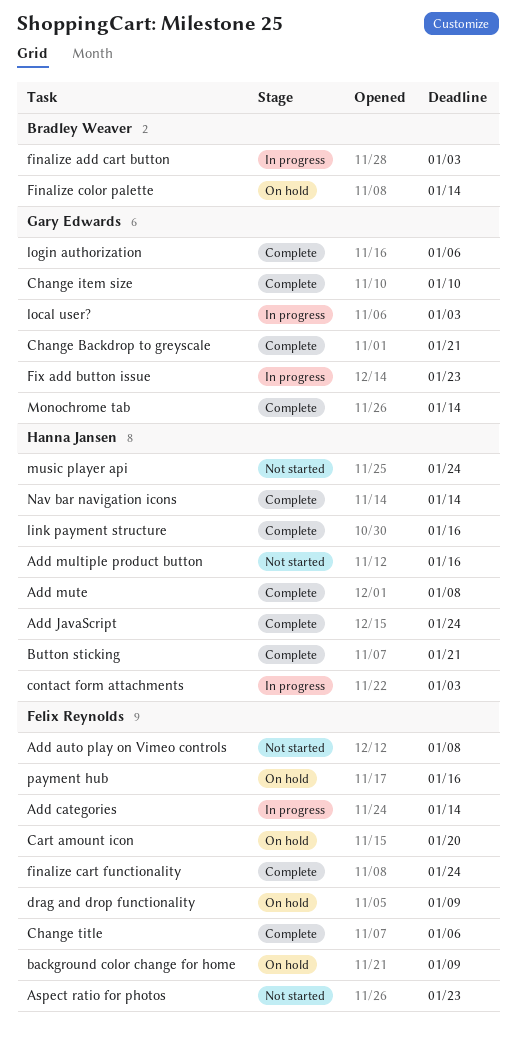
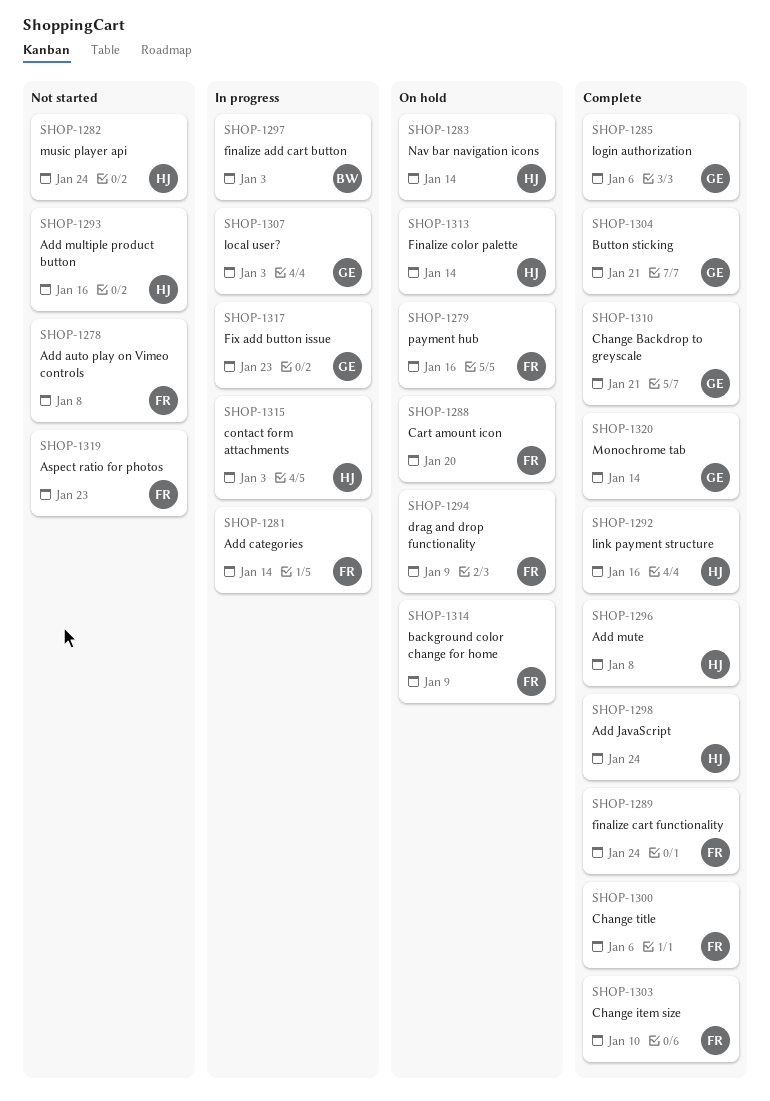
Button sticking, owner: Hanna Jansen -> Gary Edwards
Change item size, owner: Gary Edwards -> Felix Reynolds
Finalize color palette, owner: Bradley Weaver -> Hanna Jansen
Nav bar navigation icons, status: Complete -> On hold

